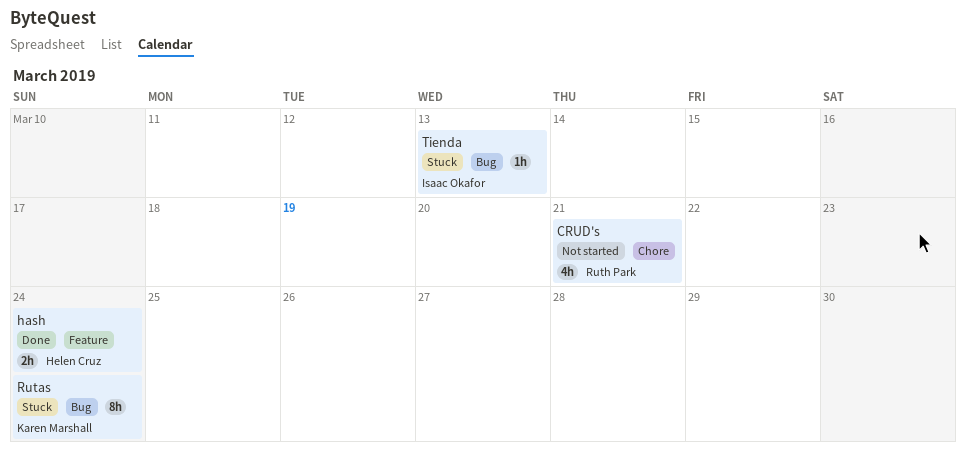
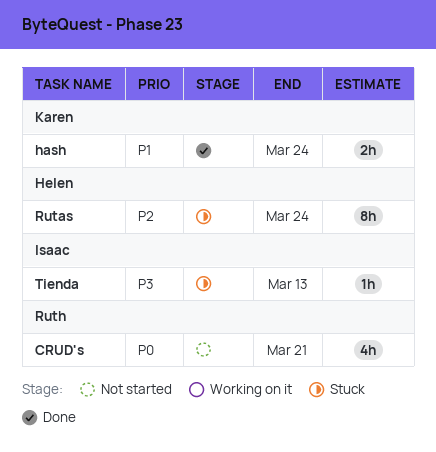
hash, owner: Helen Cruz -> Karen Marshall
Rutas, owner: Karen Marshall -> Helen Cruz

